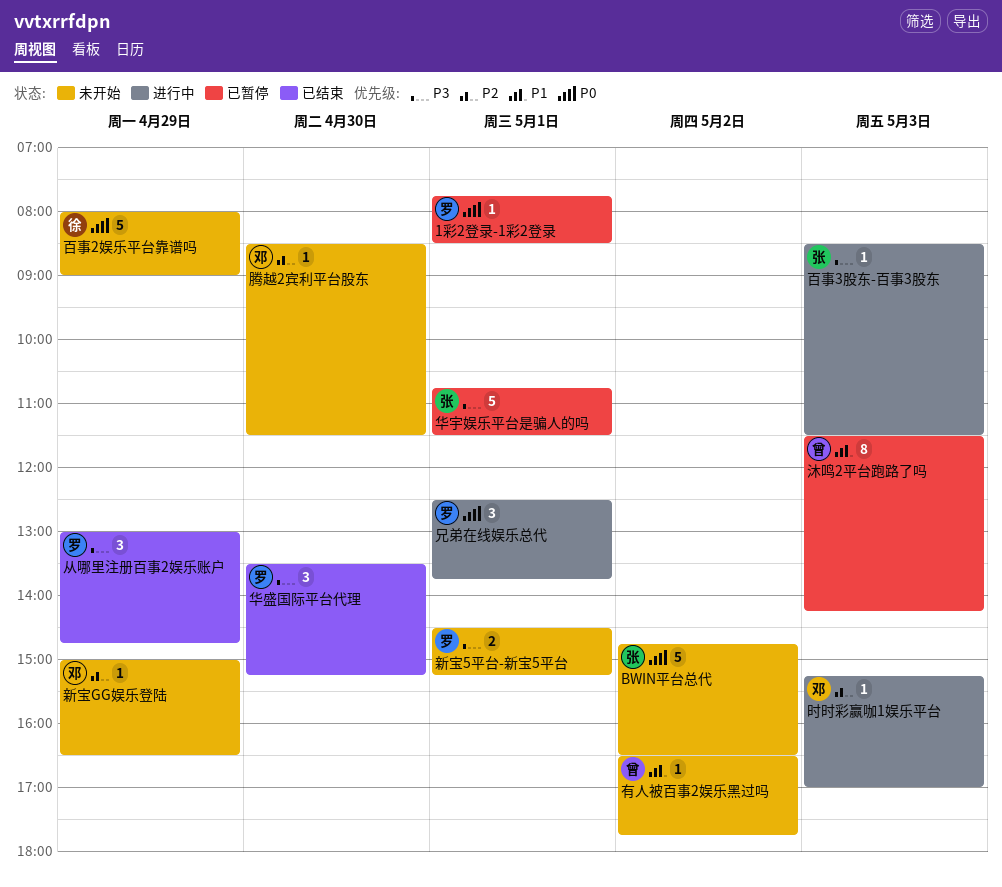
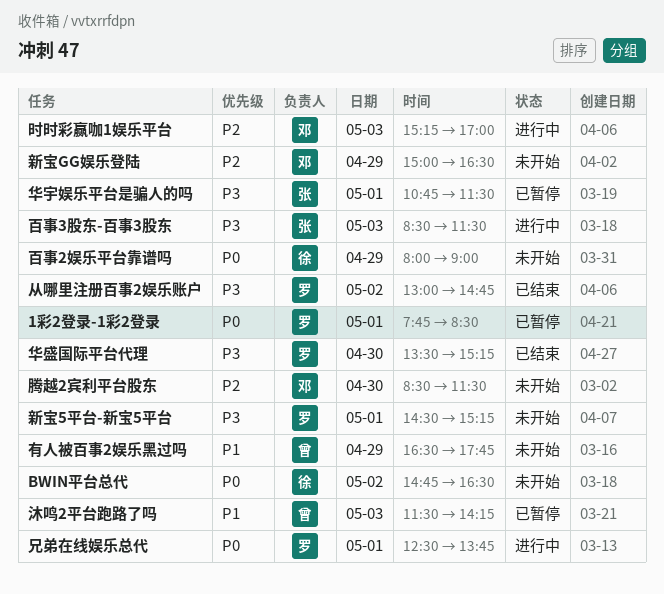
BWIN平台总代, owner: 张 -> 徐
从哪里注册百事2娱乐账户, day: Apr 29 -> May 2
有人被百事2娱乐黑过吗, day: May 2 -> Apr 29

